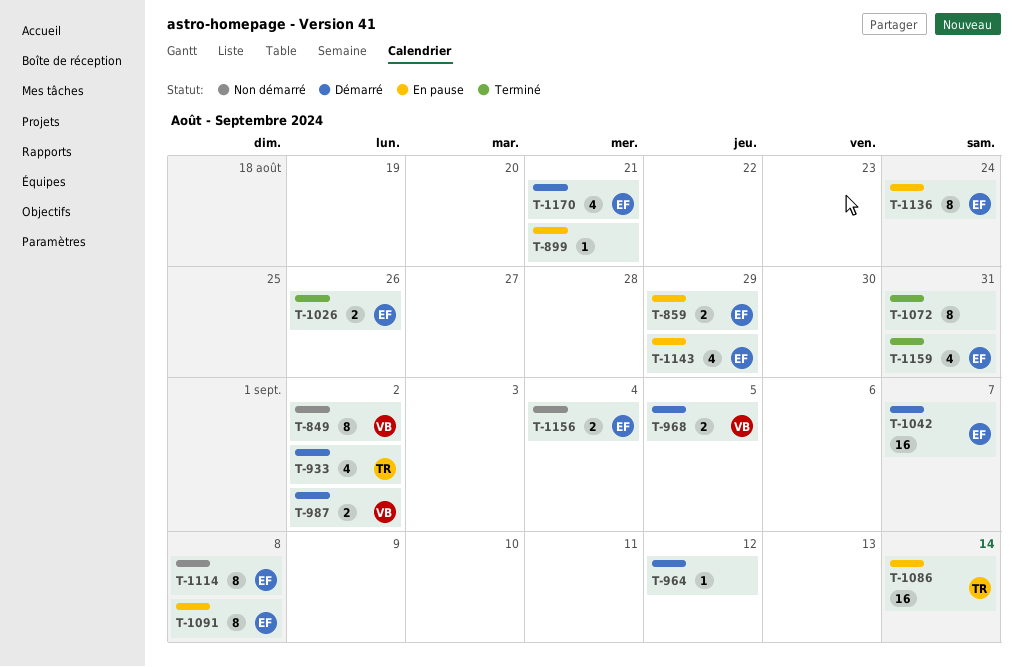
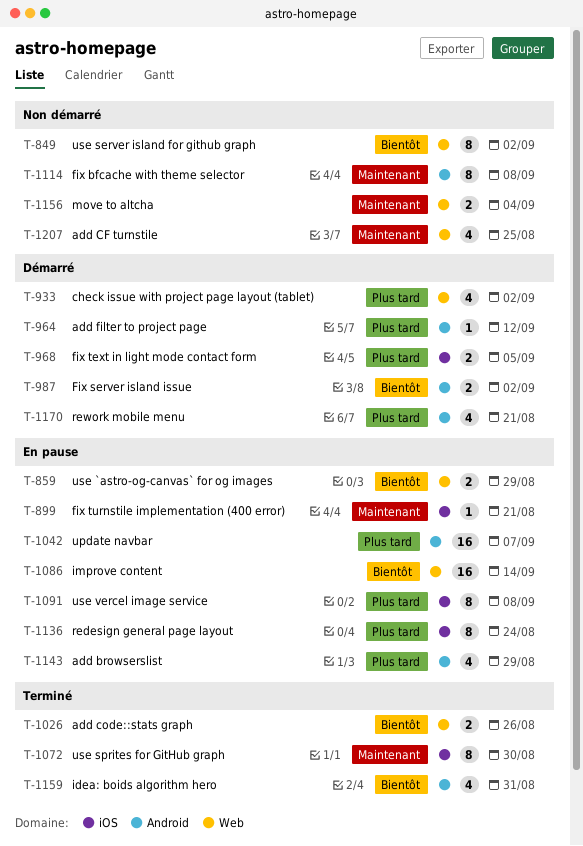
T-1042, status: Démarré -> En pause
T-1072, due: Aug 31 -> Aug 30
T-1207: none -> present

